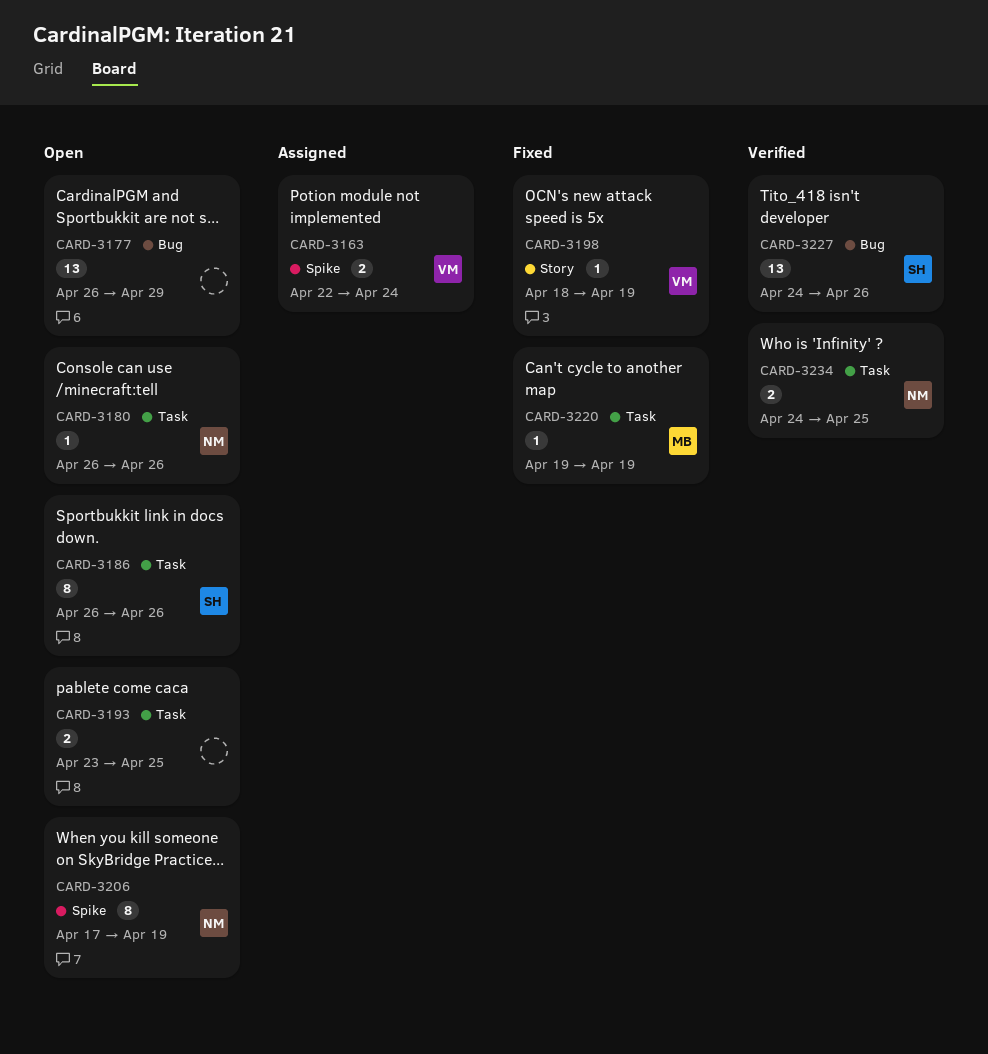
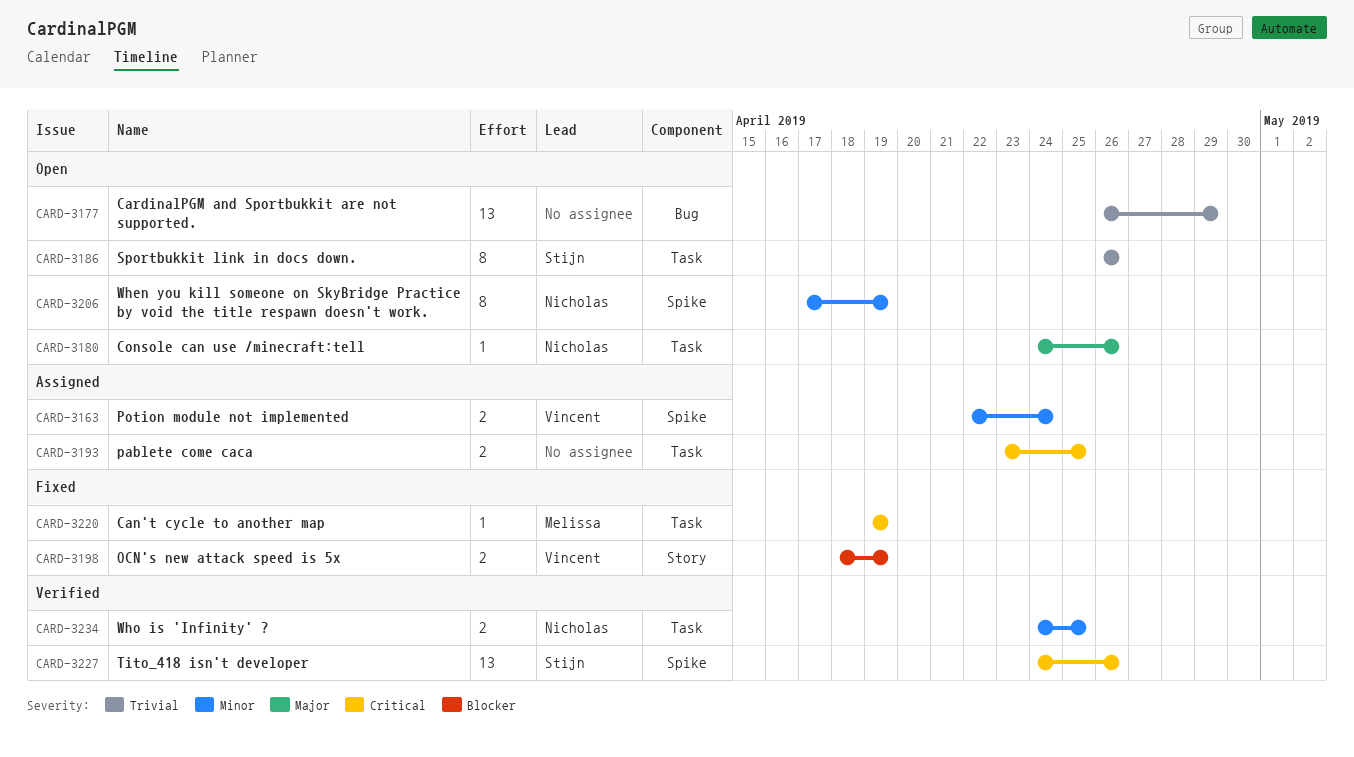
CARD-3180, start: Apr 26 -> Apr 24
CARD-3193, status: Open -> Assigned
CARD-3198, estimate: 1 -> 2
CARD-3227, label: Bug -> Spike

